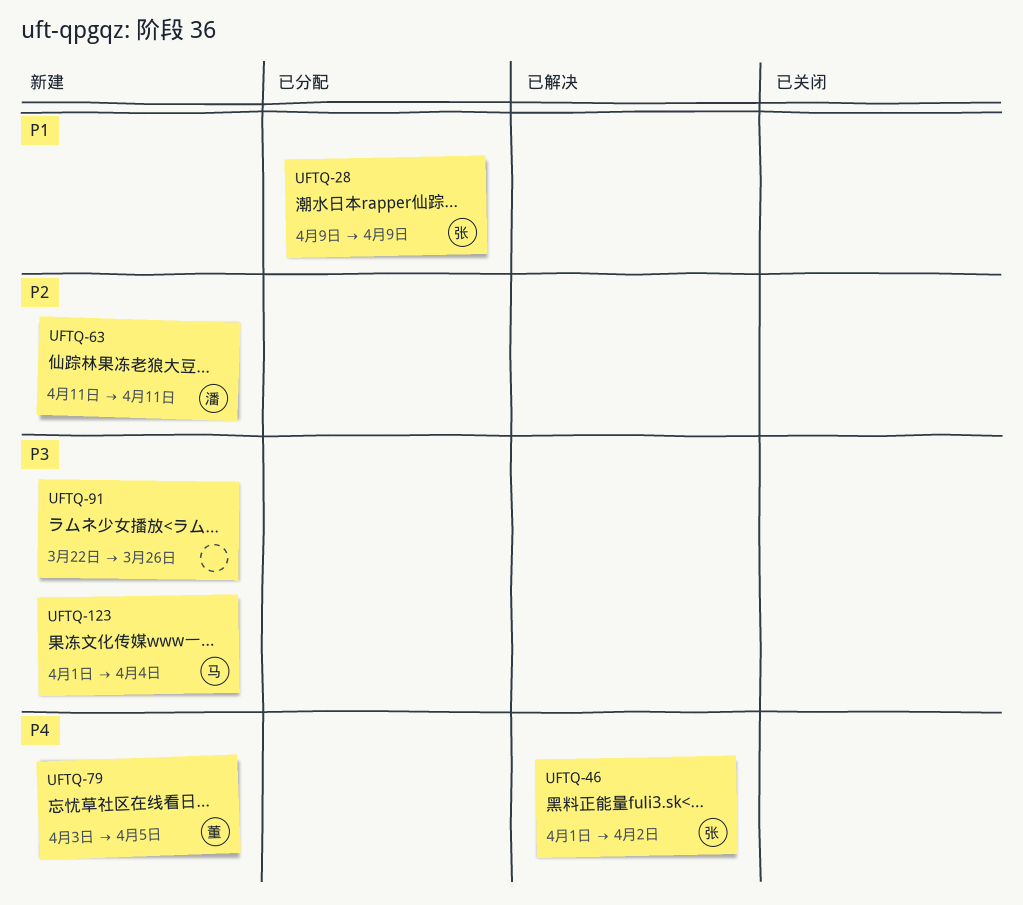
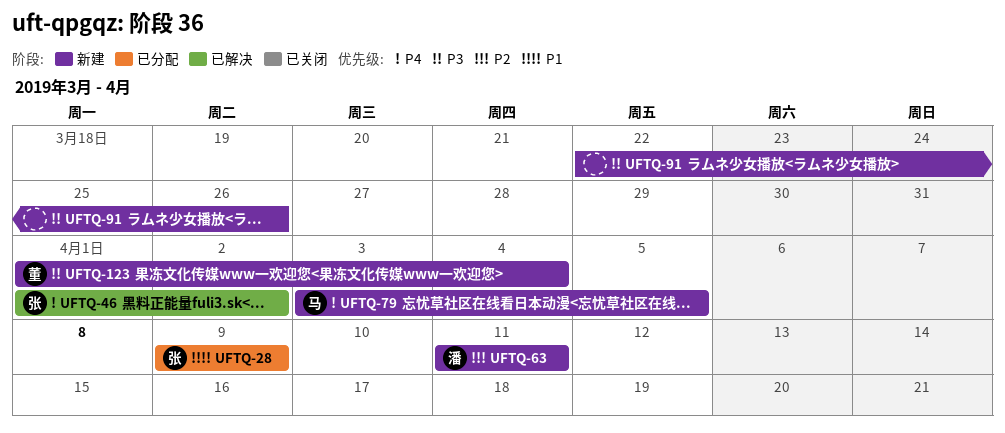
UFTQ-79, owner: 董 -> 马
UFTQ-123, owner: 马 -> 董

